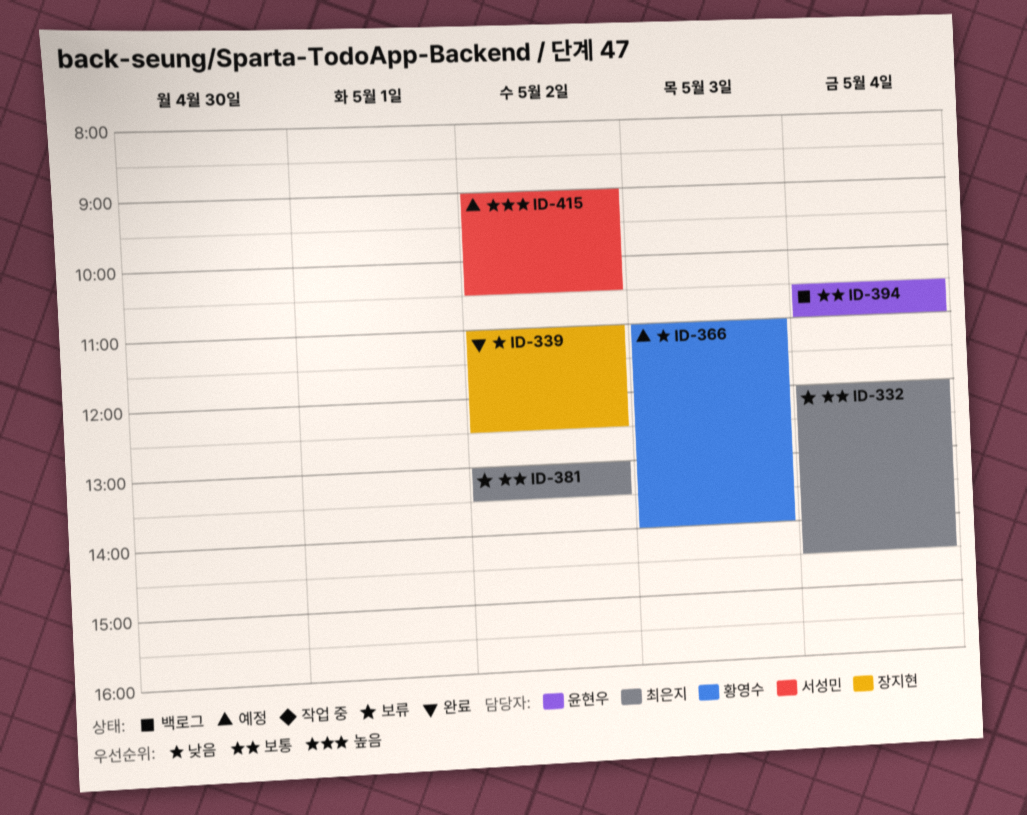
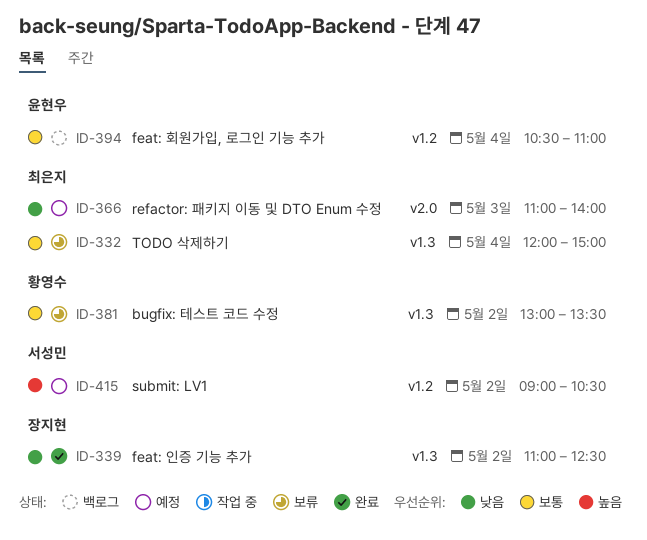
ID-332, ends: 14:30 -> 15:00
ID-366, owner: 황영수 -> 최은지
ID-381, owner: 최은지 -> 황영수

